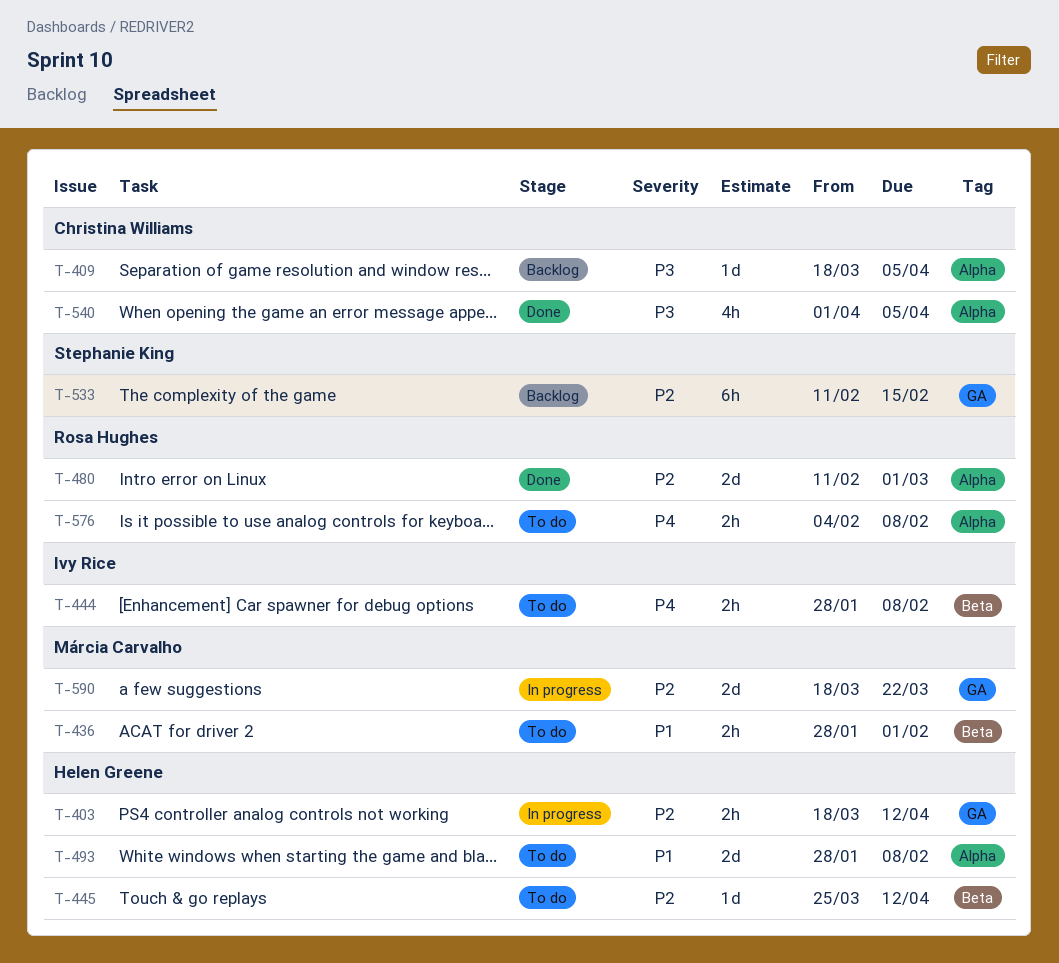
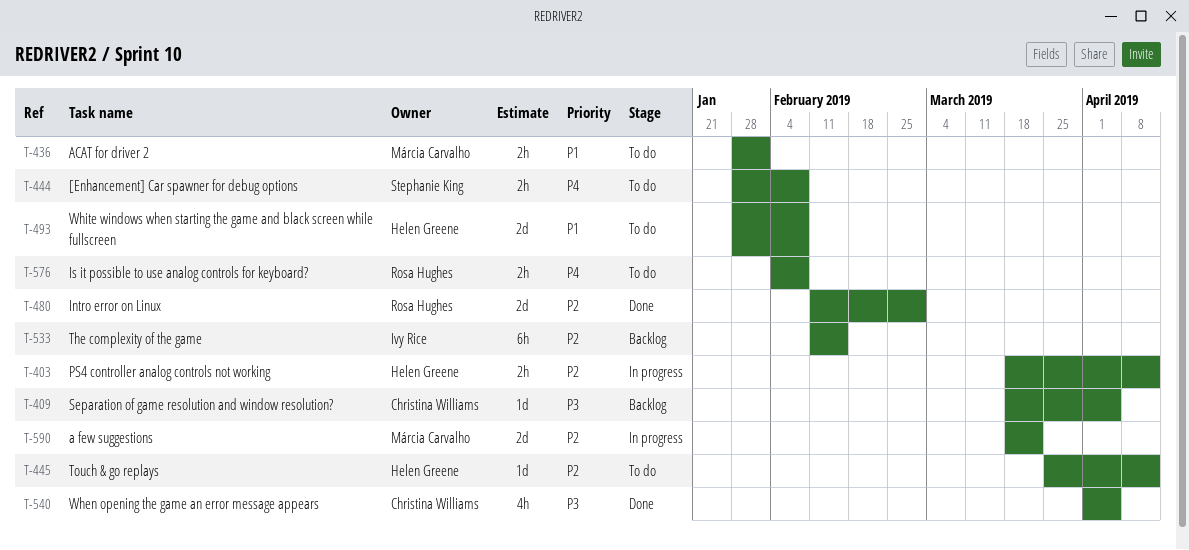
T-444, owner: Ivy Rice -> Stephanie King
T-533, owner: Stephanie King -> Ivy Rice

